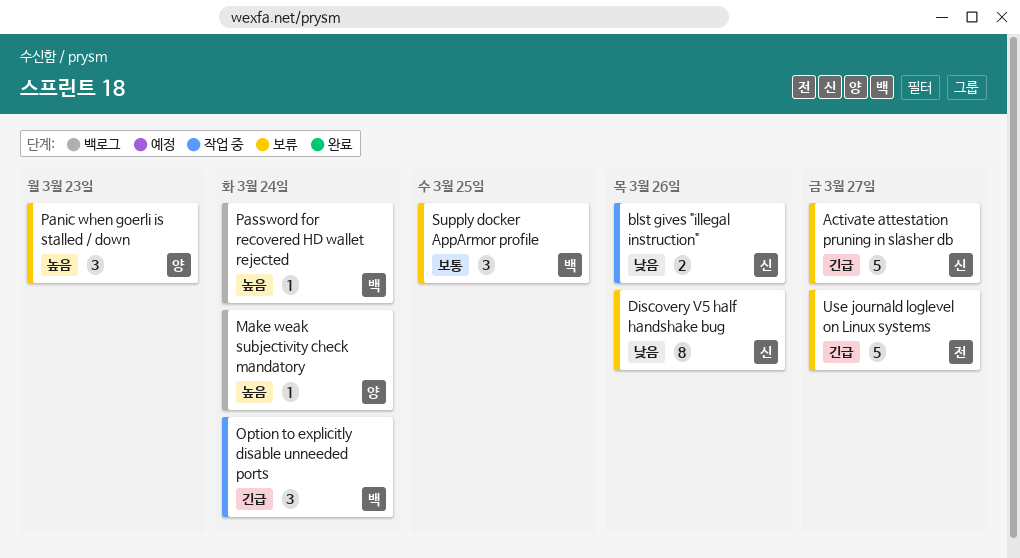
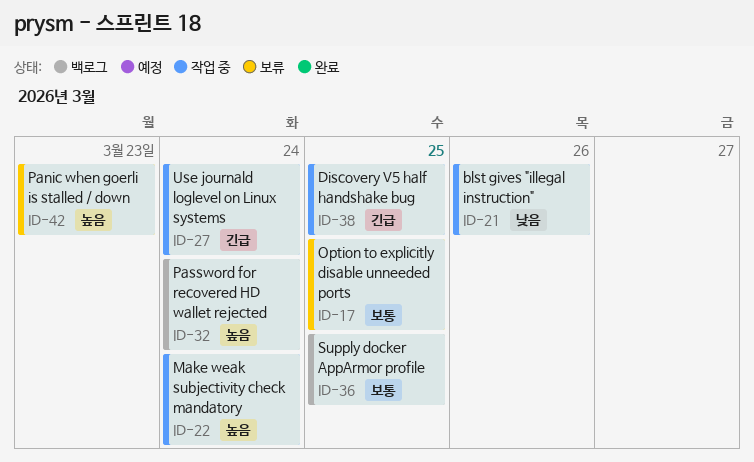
Activate attestation pruning in slasher db: present -> none
Discovery V5 half handshake bug, status: 보류 -> 작업 중
Discovery V5 half handshake bug, priority: 낮음 -> 긴급
Discovery V5 half handshake bug, due: Mar 26 -> Mar 25
Make weak subjectivity check mandatory, status: 백로그 -> 작업 중
Option to explicitly disable unneeded ports, status: 작업 중 -> 보류
Option to explicitly disable unneeded ports, priority: 긴급 -> 보통
Option to explicitly disable unneeded ports, due: Mar 24 -> Mar 25
Supply docker AppArmor profile, status: 보류 -> 백로그
Use journald loglevel on Linux systems, status: 보류 -> 작업 중
Use journald loglevel on Linux systems, due: Mar 27 -> Mar 24

